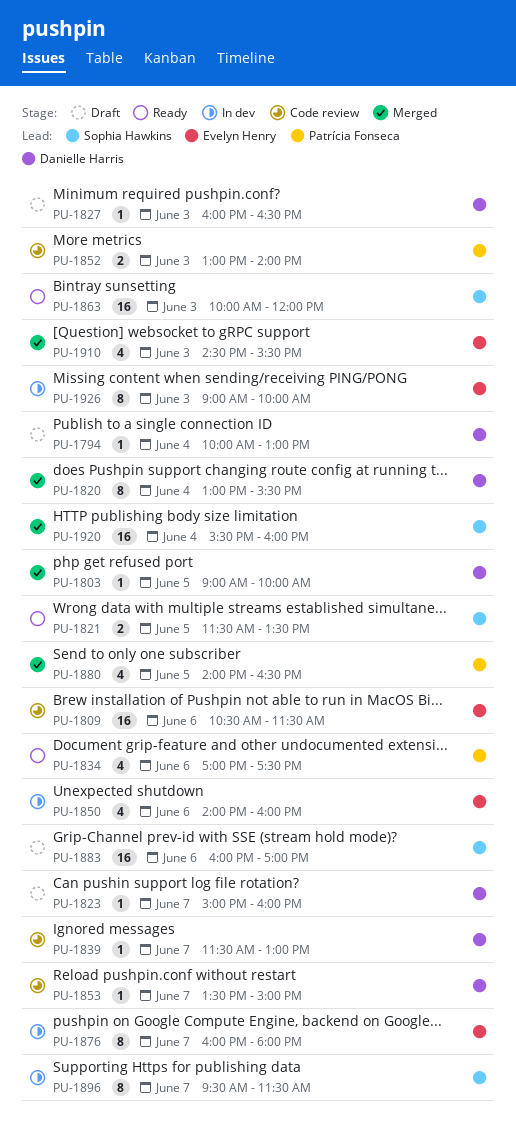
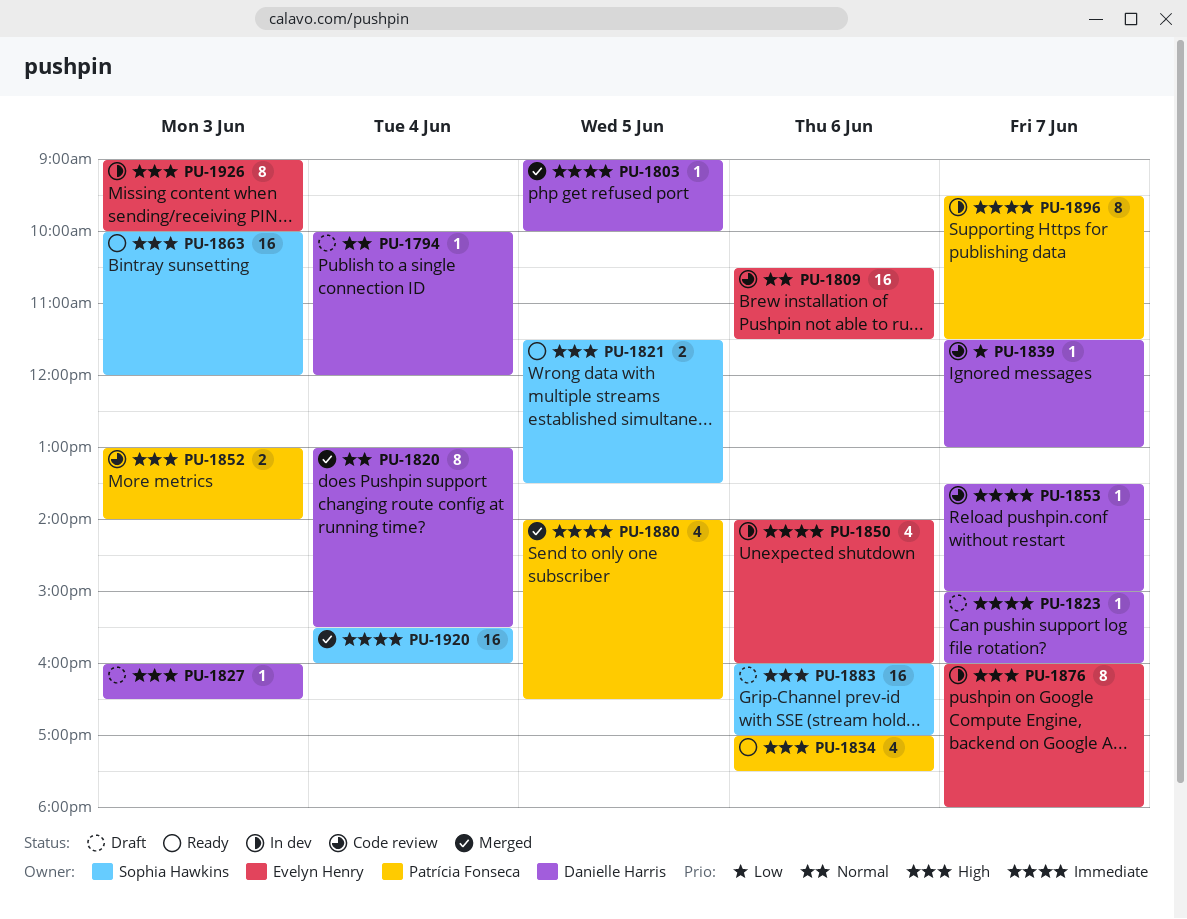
PU-1794, ends: 13:00 -> 12:00
PU-1896, owner: Sophia Hawkins -> Patrícia Fonseca
PU-1910: present -> none

